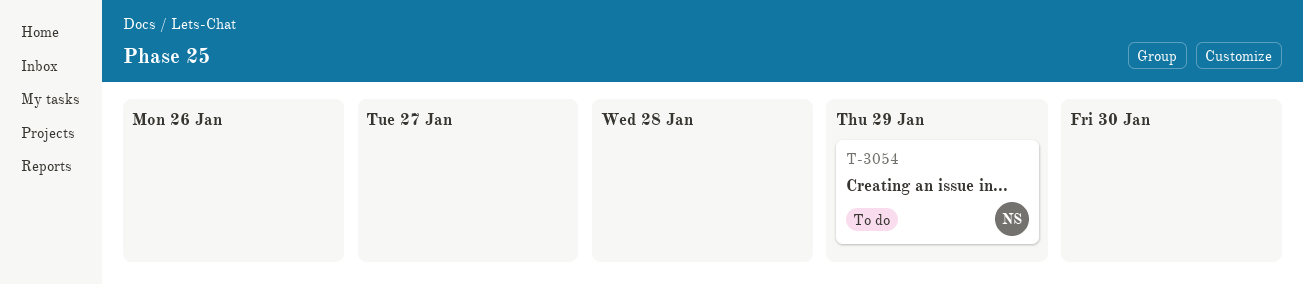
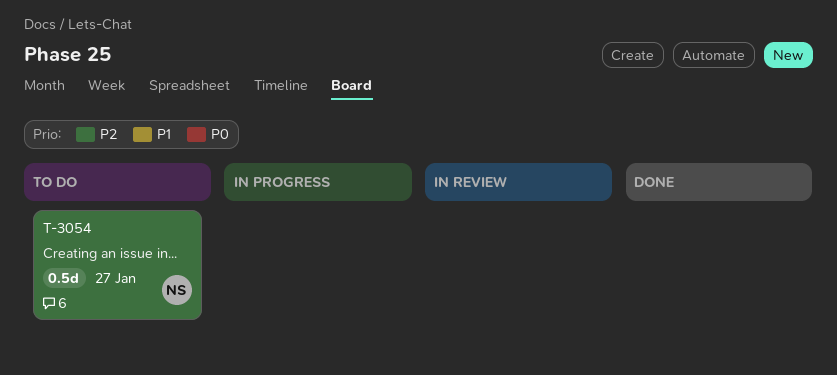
T-3054, due: Jan 29 -> Jan 27

